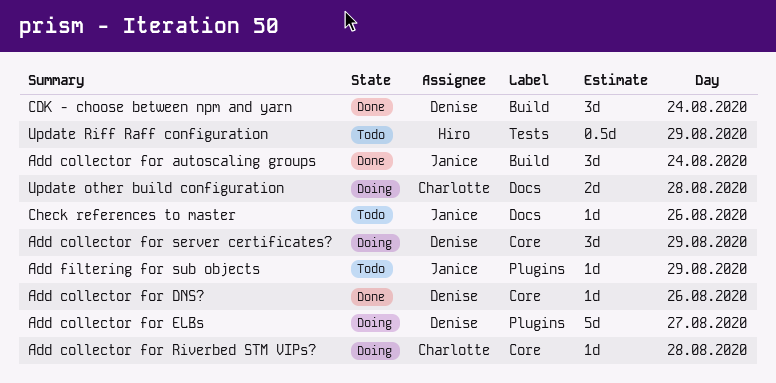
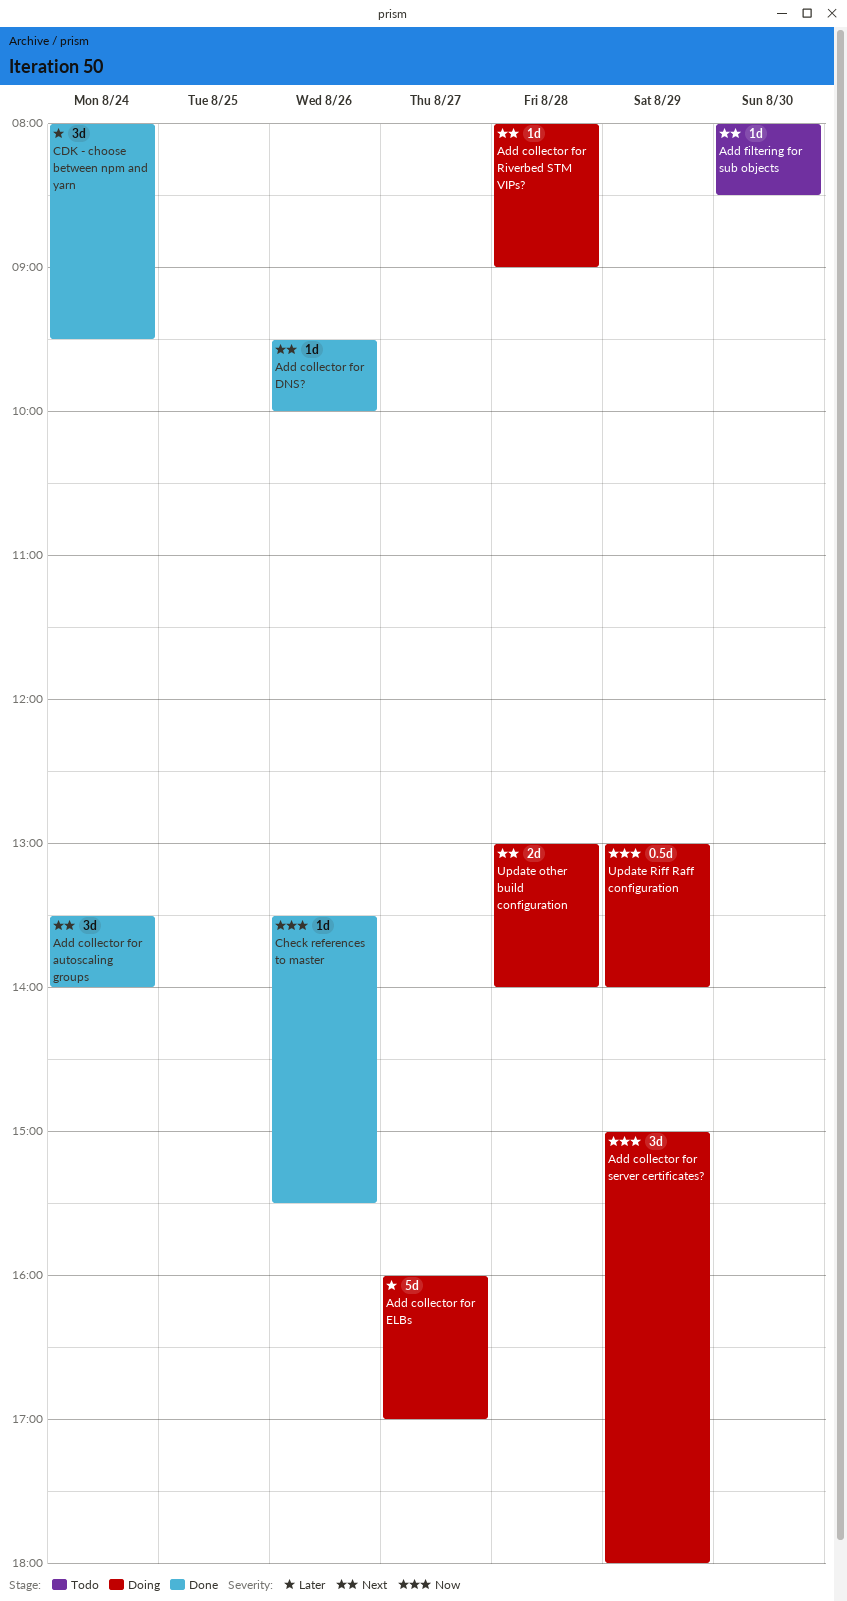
Add filtering for sub objects, day: Aug 29 -> Aug 30
Check references to master, status: Todo -> Done
Update Riff Raff configuration, status: Todo -> Doing

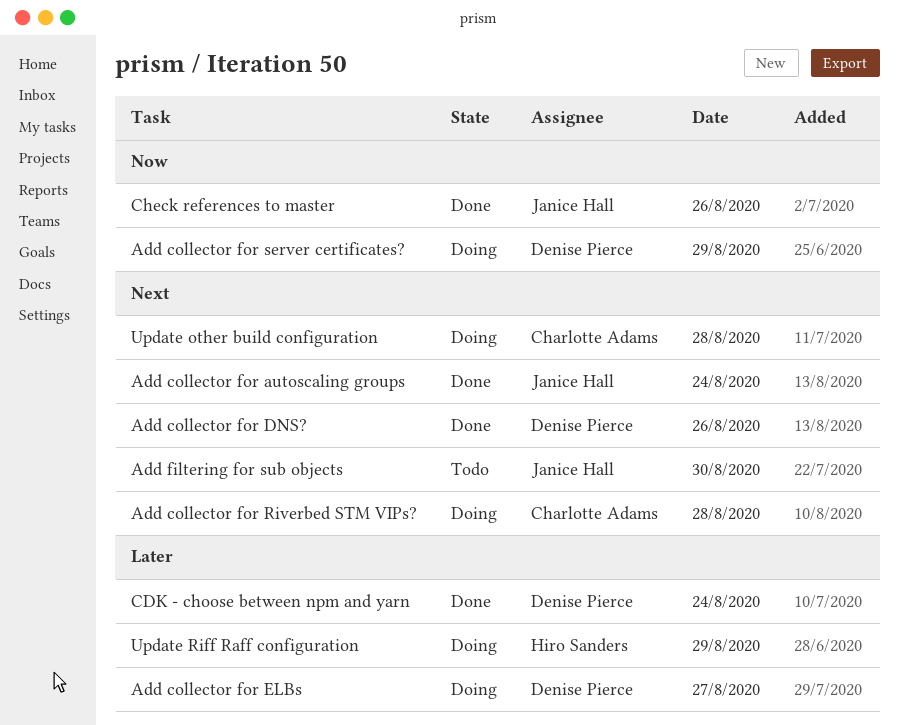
Update Riff Raff configuration, priority: Now -> Later

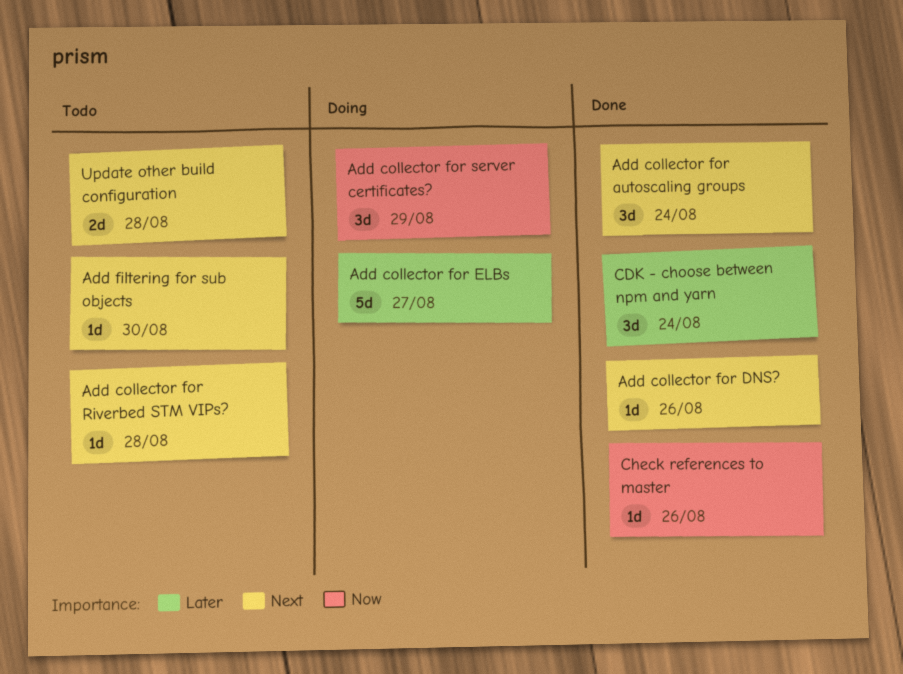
Add collector for Riverbed STM VIPs?, status: Doing -> Todo
Update other build configuration, status: Doing -> Todo
Update Riff Raff configuration: present -> none

